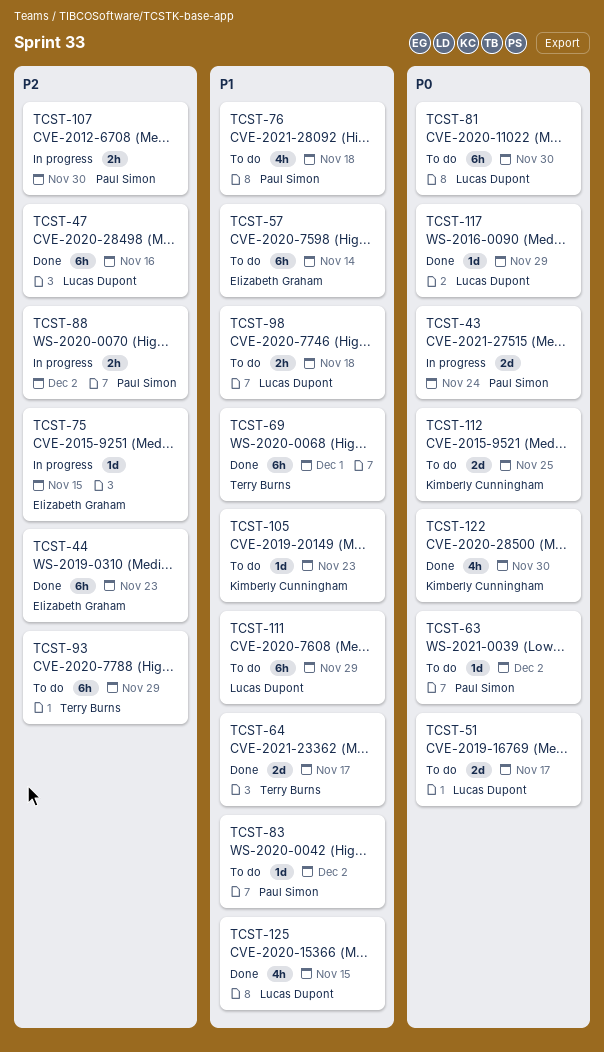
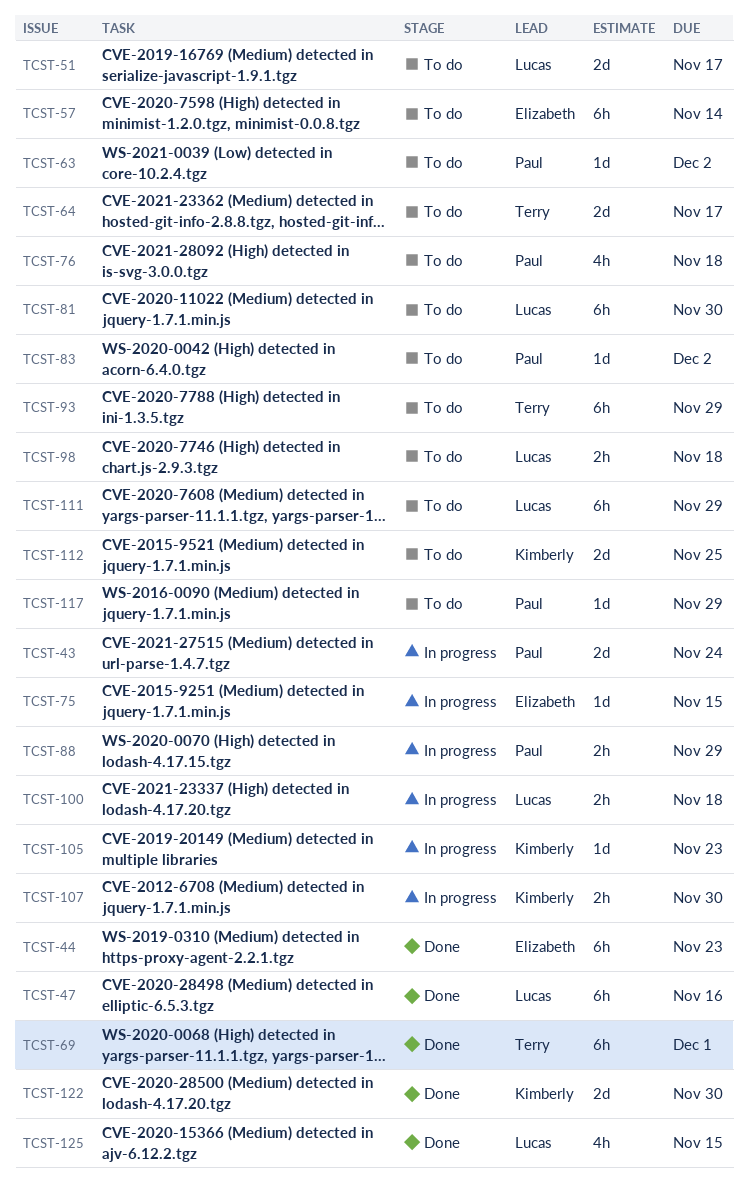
TCST-64, status: Done -> To do
TCST-88, due: Dec 2 -> Nov 29
TCST-100: none -> present
TCST-105, status: To do -> In progress
TCST-107, owner: Paul Simon -> Kimberly Cunningham
TCST-117, status: Done -> To do
TCST-117, owner: Lucas Dupont -> Paul Simon
TCST-122, estimate: 4h -> 2d

